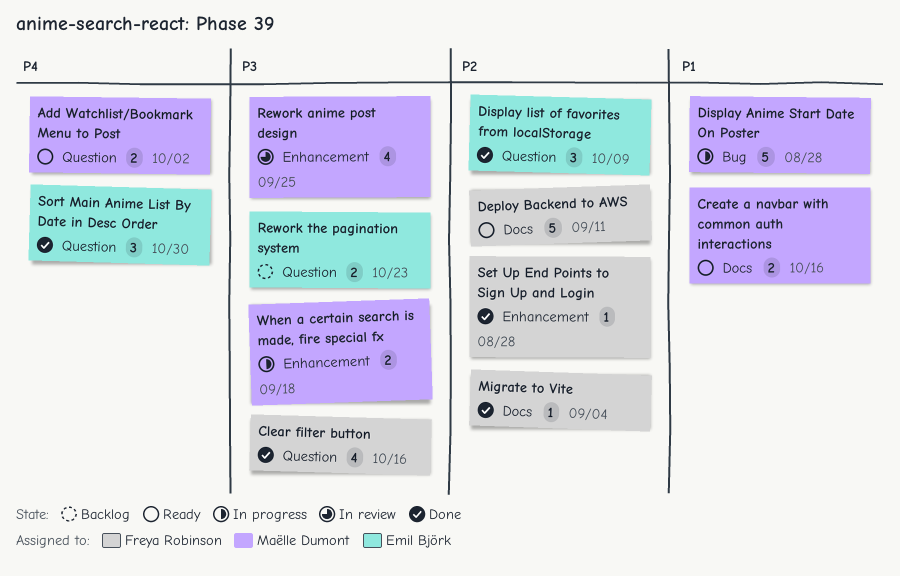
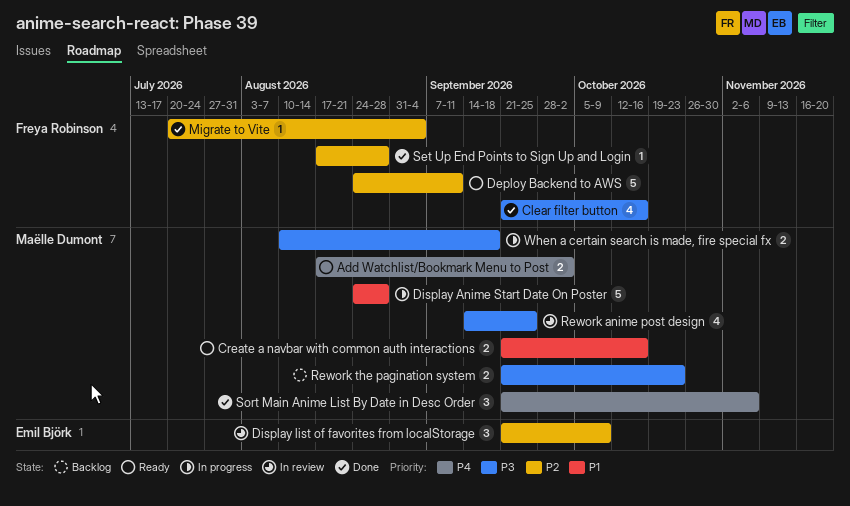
Display list of favorites from localStorage, status: Done -> In review
Rework the pagination system, owner: Emil Björk -> Maëlle Dumont
Sort Main Anime List By Date in Desc Order, owner: Emil Björk -> Maëlle Dumont
Sort Main Anime List By Date in Desc Order, due: Oct 30 -> Nov 6

